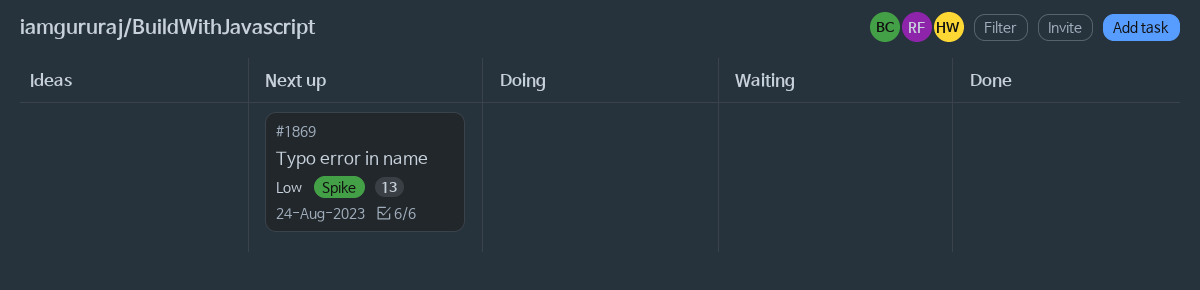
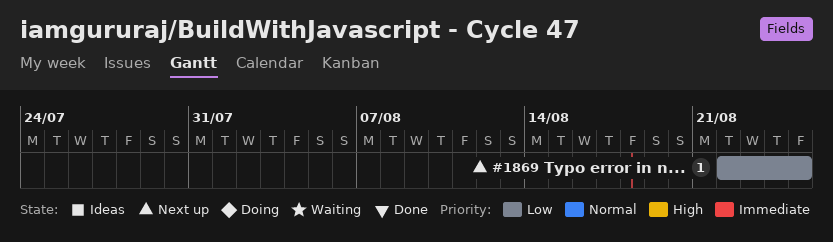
#1869, estimate: 13 -> 1
#1869, due: Aug 24 -> Aug 25

